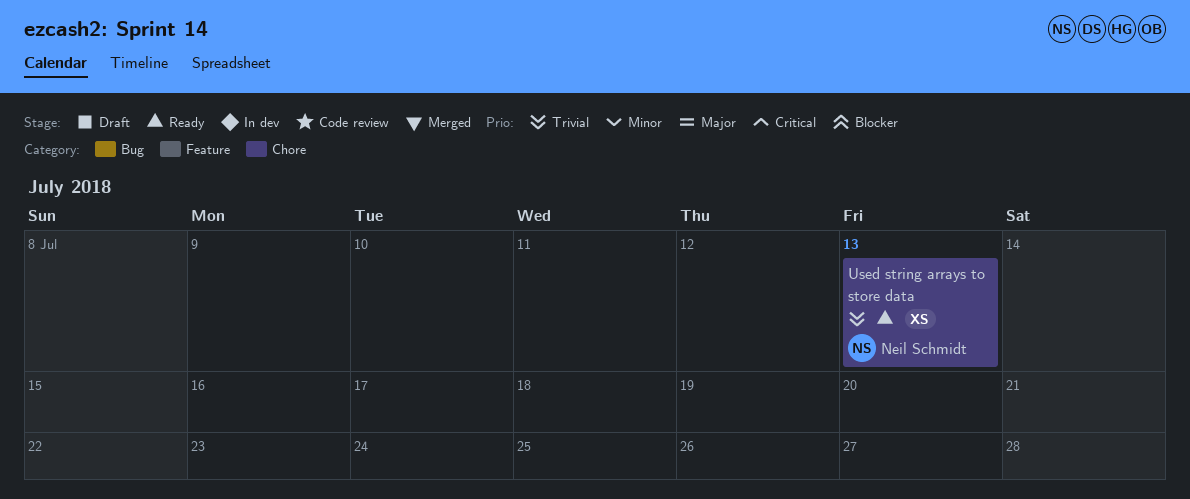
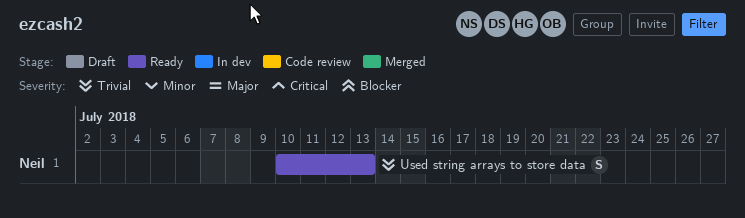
Used string arrays to store data, estimate: XS -> S

